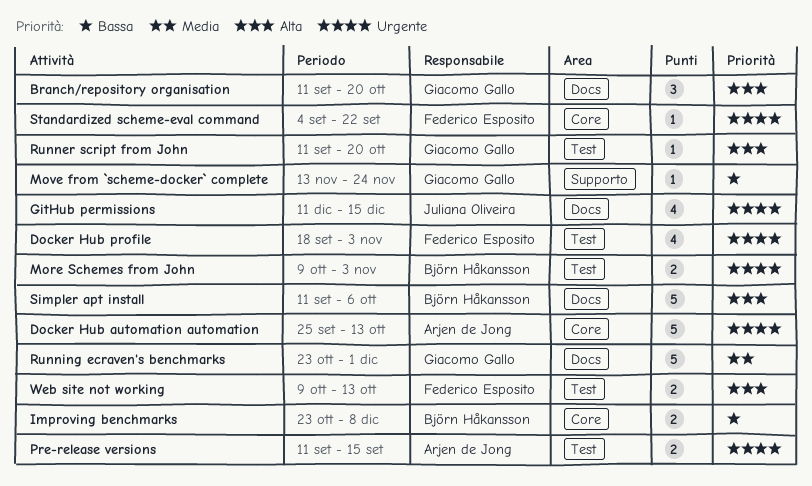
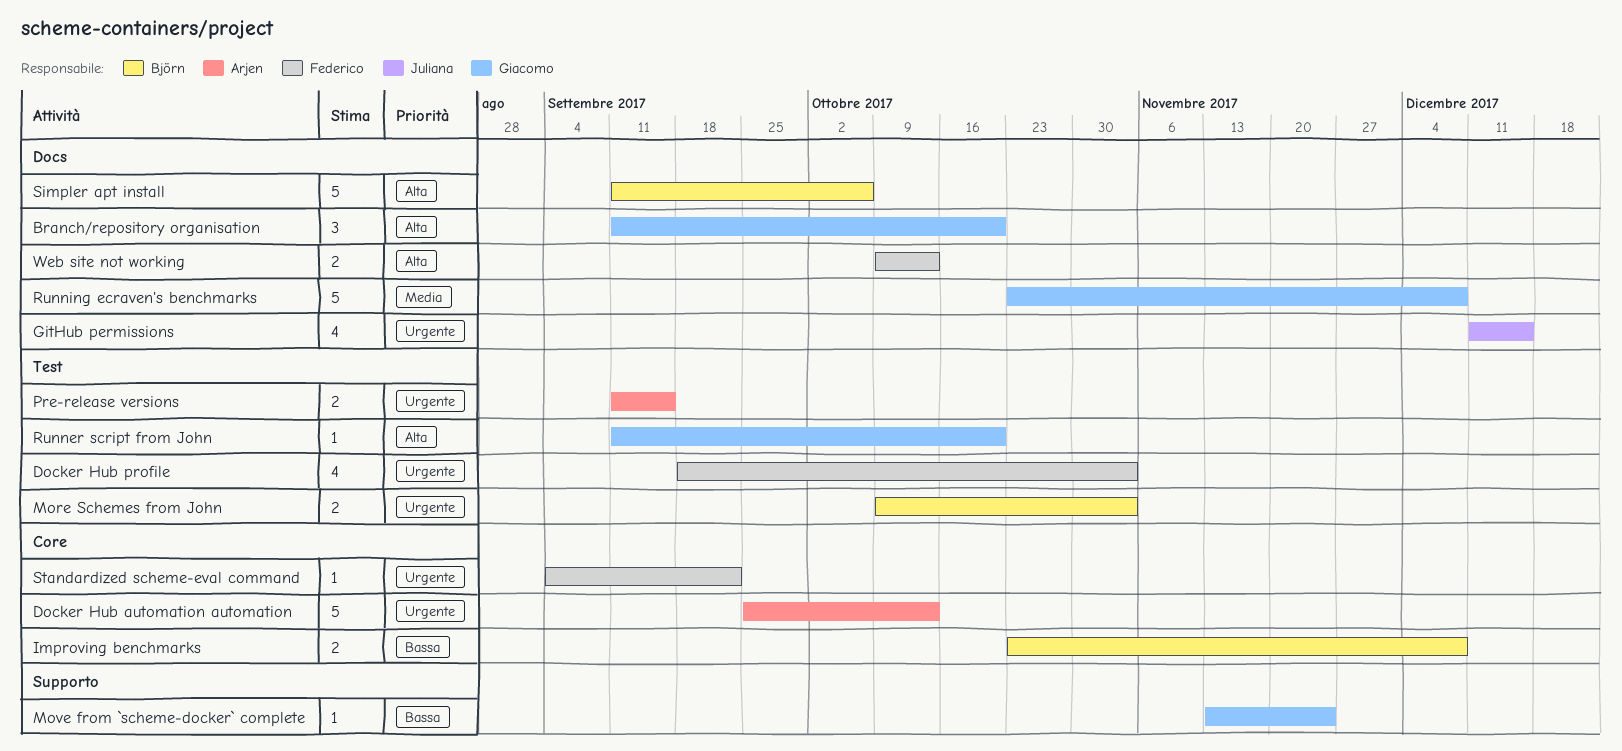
Running ecraven's benchmarks, due: Dec 1 -> Dec 8
Web site not working, label: Test -> Docs

